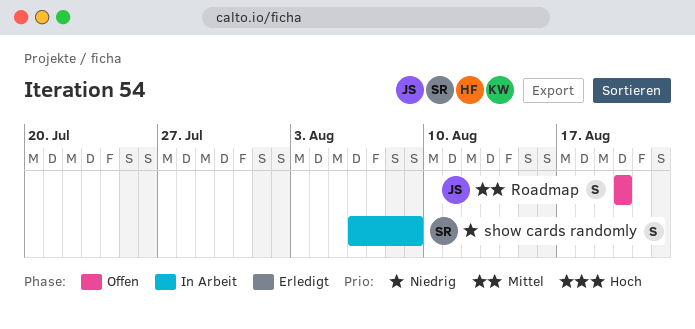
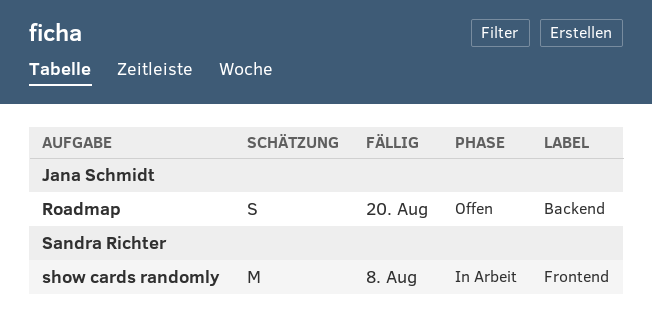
show cards randomly, estimate: S -> M
show cards randomly, due: Aug 9 -> Aug 8

